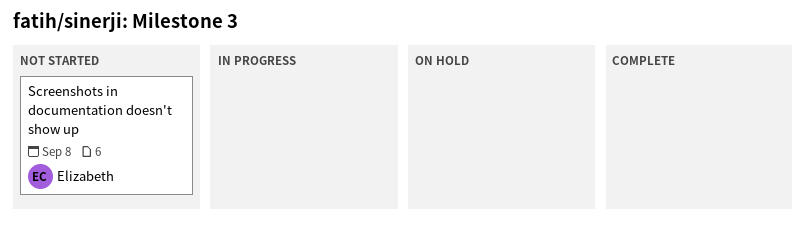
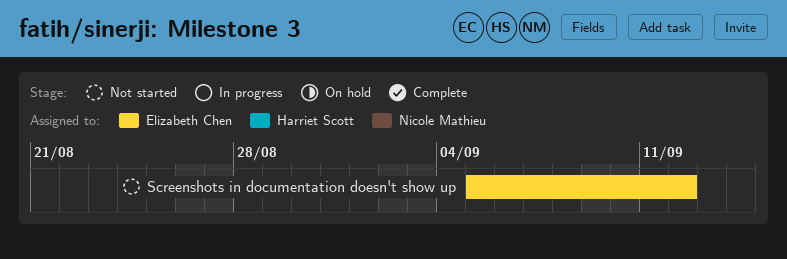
Screenshots in documentation doesn't show up, due: Sep 8 -> Sep 12

